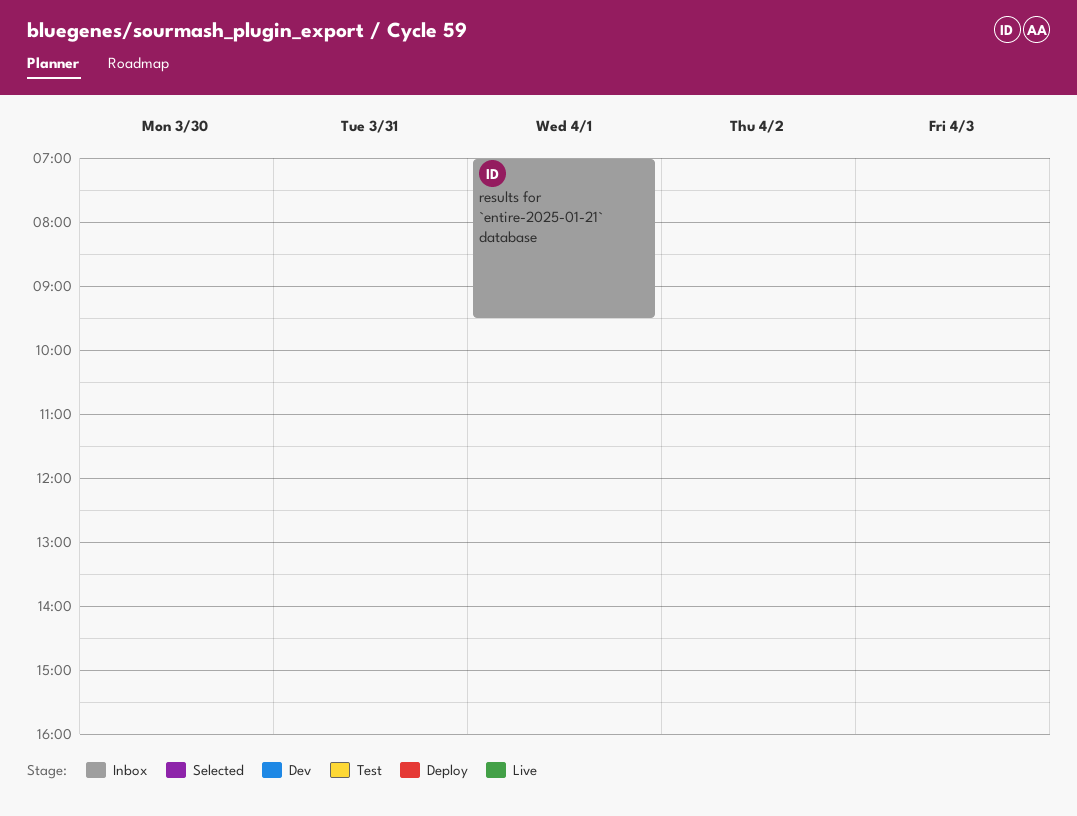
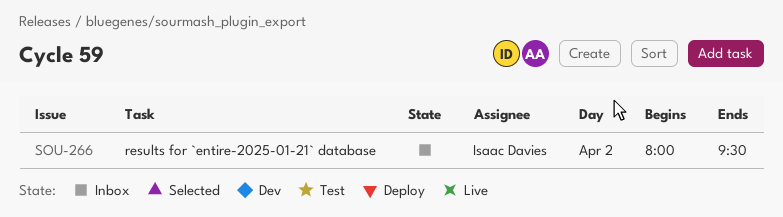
results for `entire-2025-01-21` database, day: Apr 1 -> Apr 2
results for `entire-2025-01-21` database, begins: 07:00 -> 08:00

